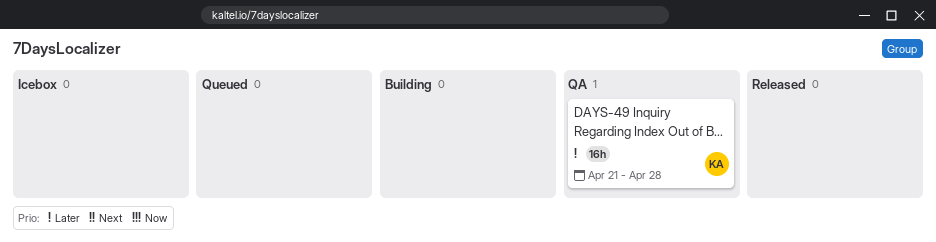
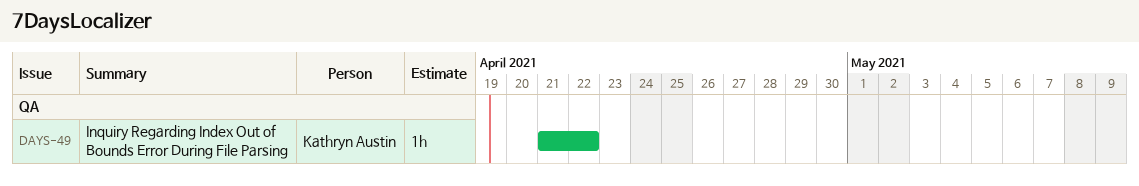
DAYS-49, estimate: 16h -> 1h
DAYS-49, due: Apr 28 -> Apr 22

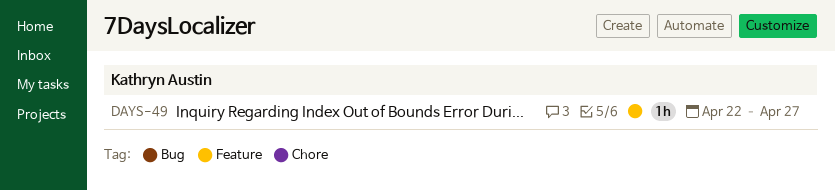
DAYS-49, start: Apr 21 -> Apr 22
DAYS-49, due: Apr 22 -> Apr 27

